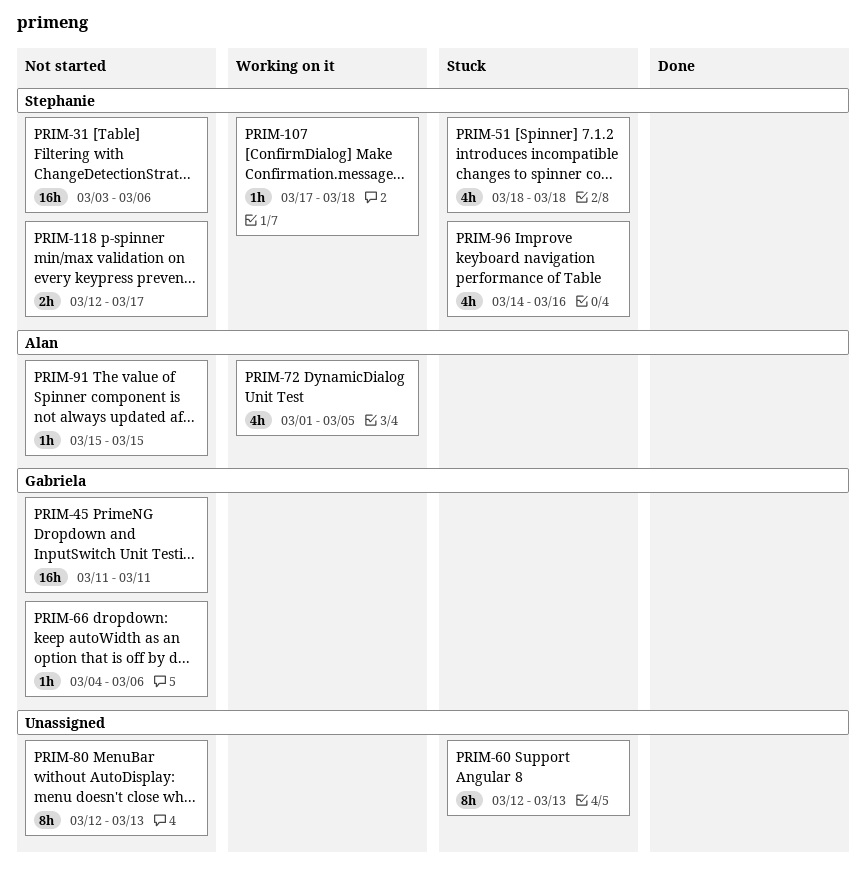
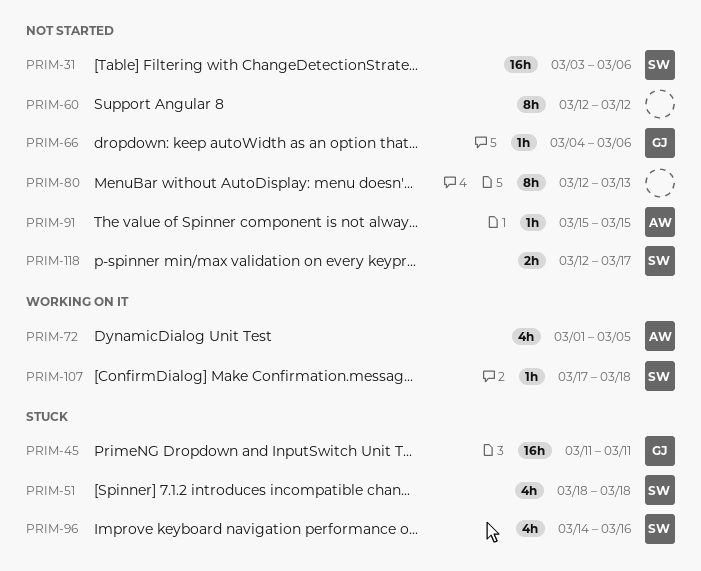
PRIM-45, status: Not started -> Stuck
PRIM-60, status: Stuck -> Not started
PRIM-60, due: Mar 13 -> Mar 12

